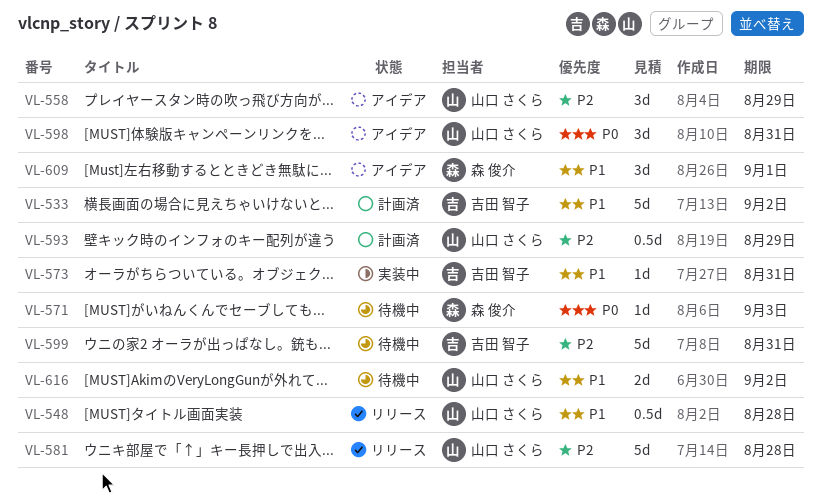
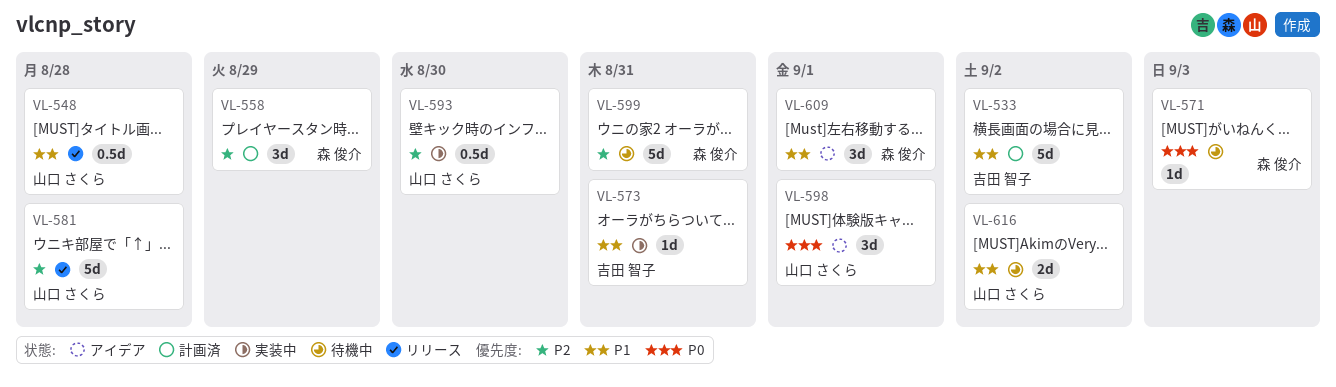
VL-558, status: アイデア -> 計画済
VL-558, owner: 山口 さくら -> 森 俊介
VL-593, status: 計画済 -> 実装中
VL-593, due: Aug 29 -> Aug 30
VL-598, due: Aug 31 -> Sep 1
VL-599, owner: 吉田 智子 -> 森 俊介

